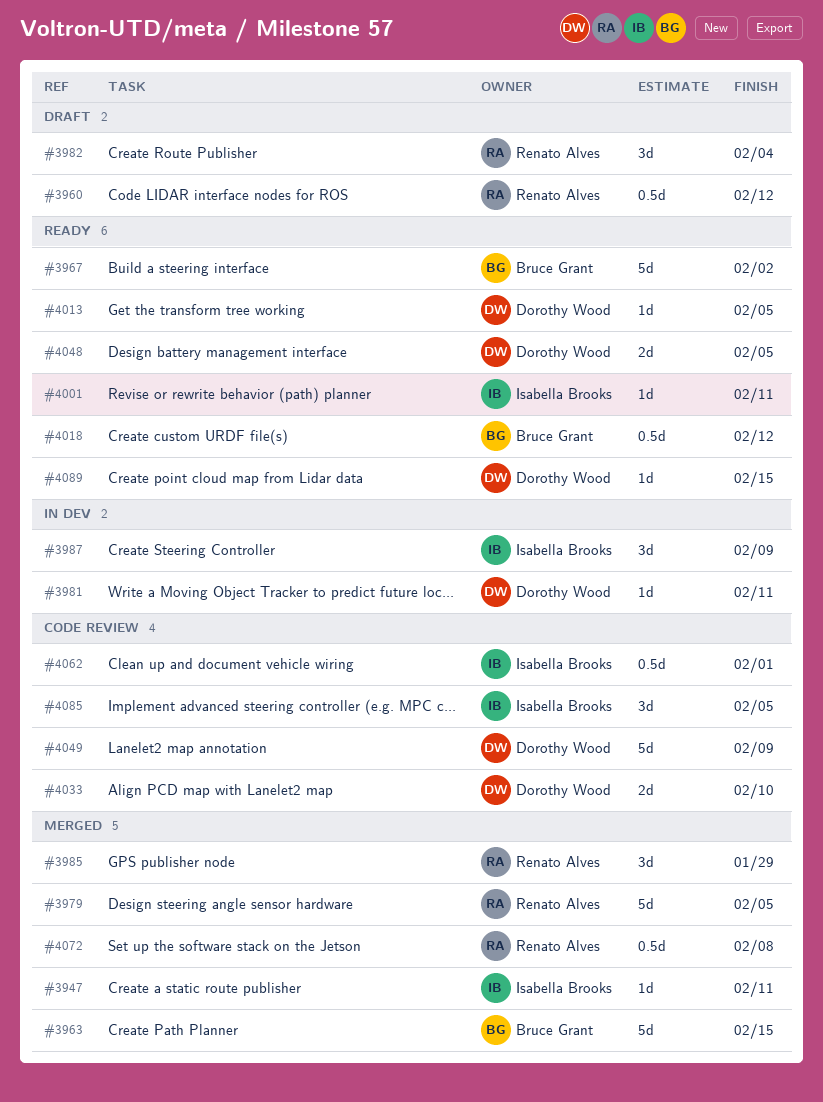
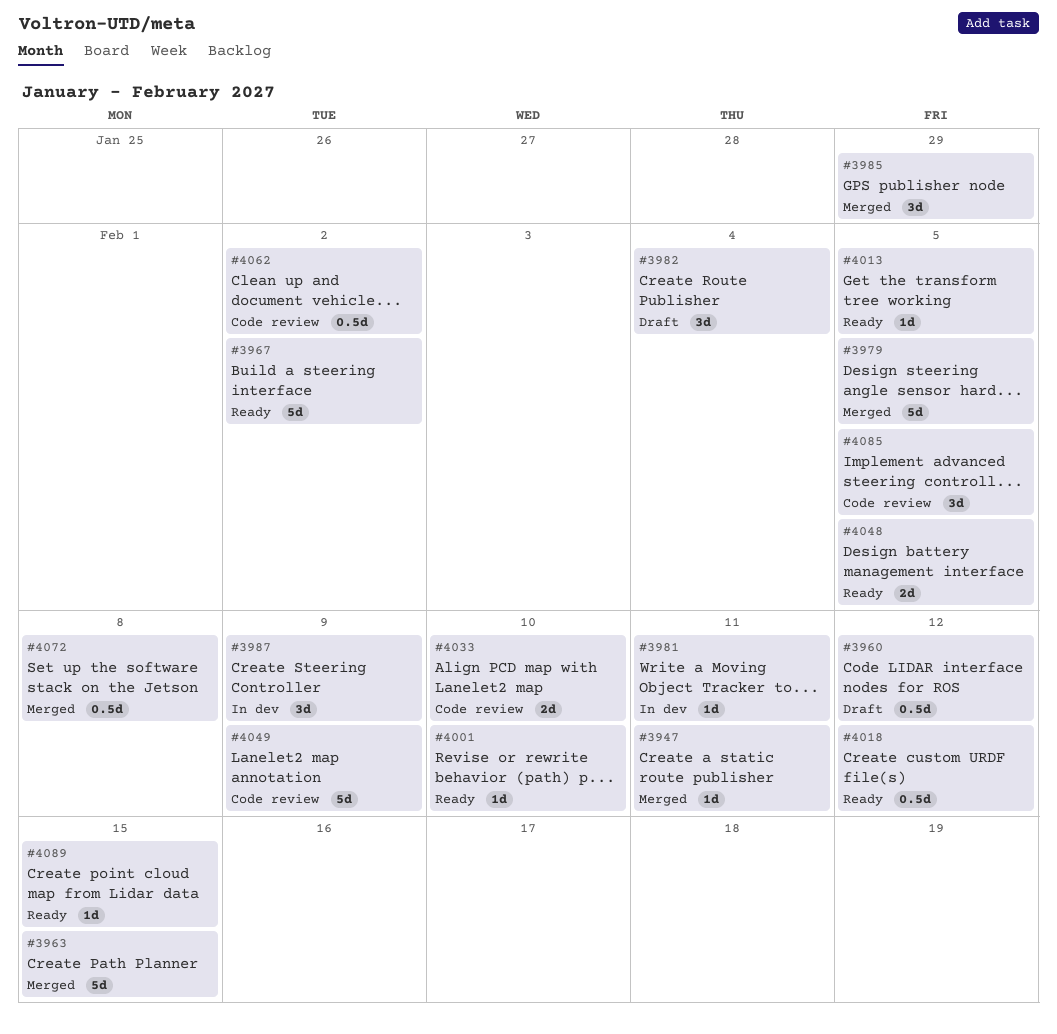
#4001, due: Feb 11 -> Feb 10
#4062, due: Feb 1 -> Feb 2

